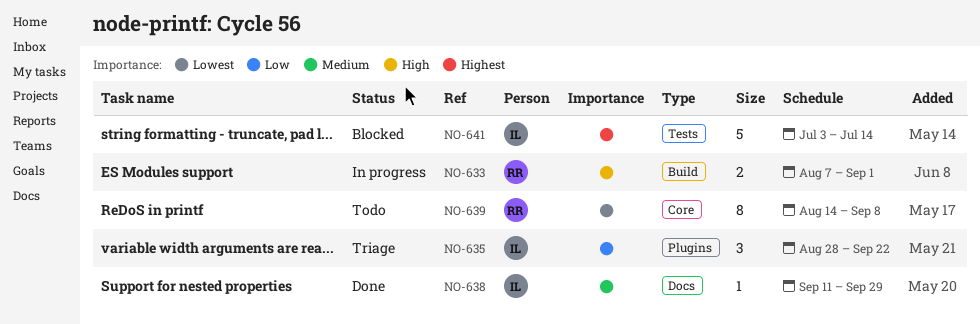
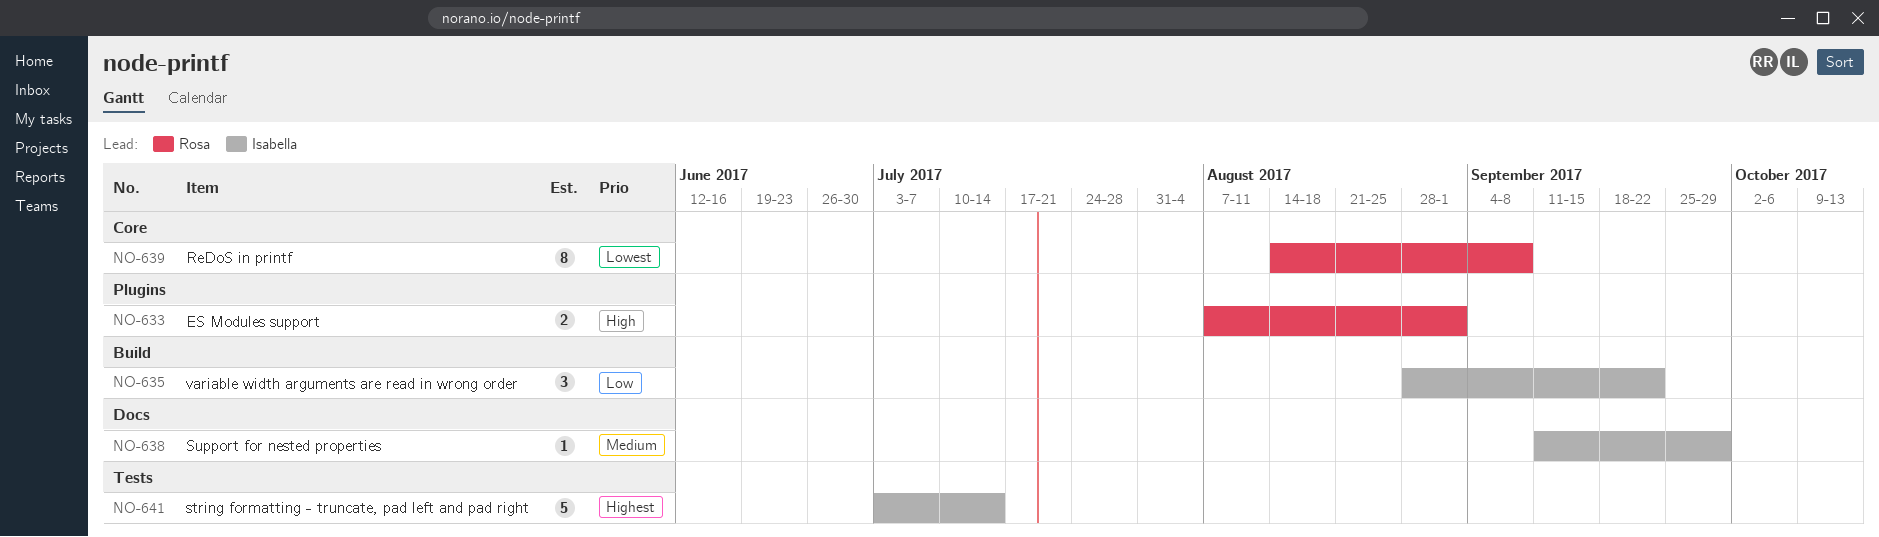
NO-633, label: Build -> Plugins
NO-635, label: Plugins -> Build

